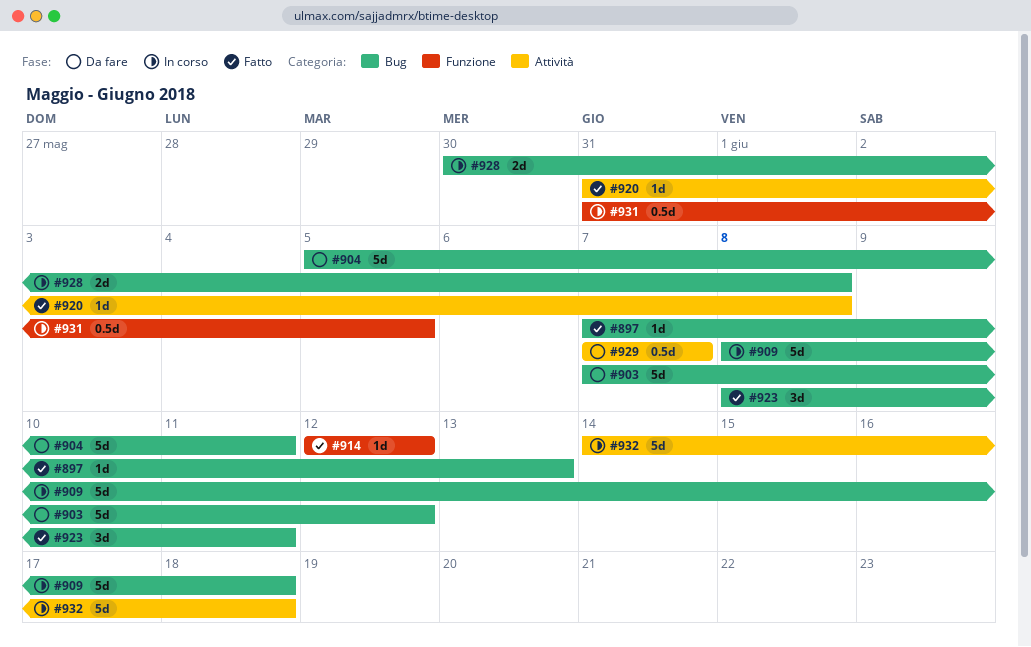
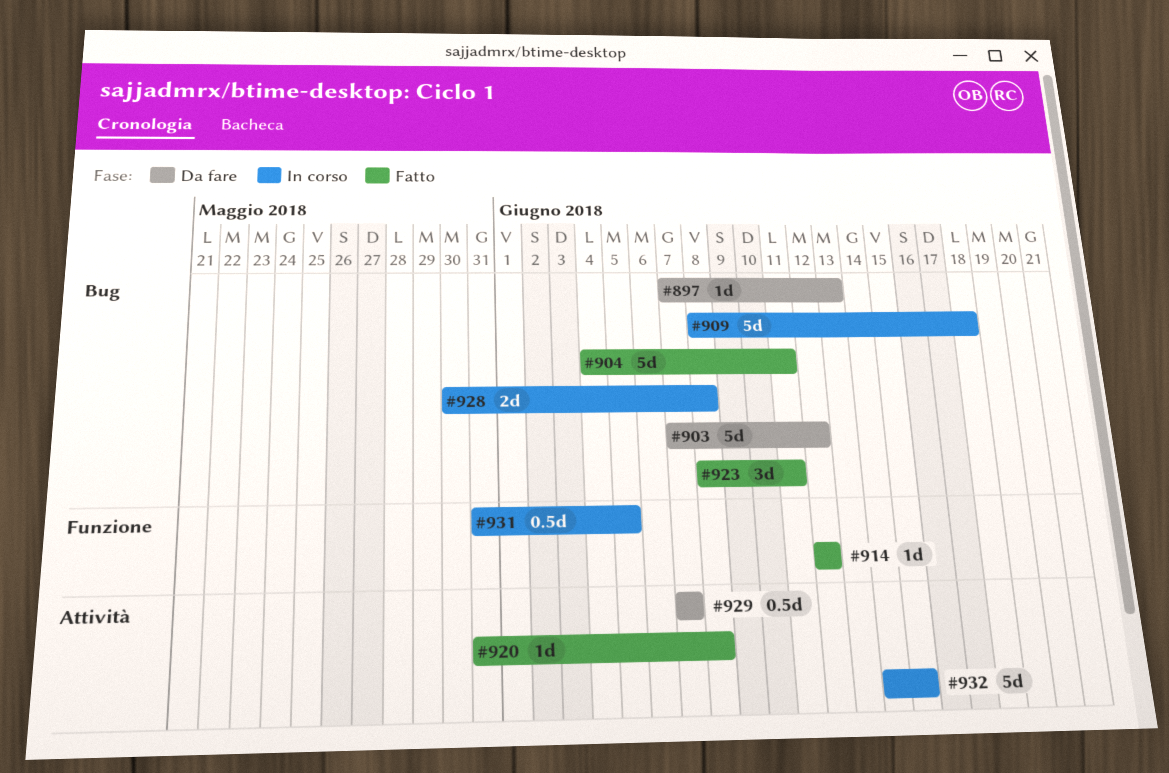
#897, status: Fatto -> Da fare
#904, status: Da fare -> Fatto
#904, start: Jun 5 -> Jun 4
#932, due: Jun 18 -> Jun 15

